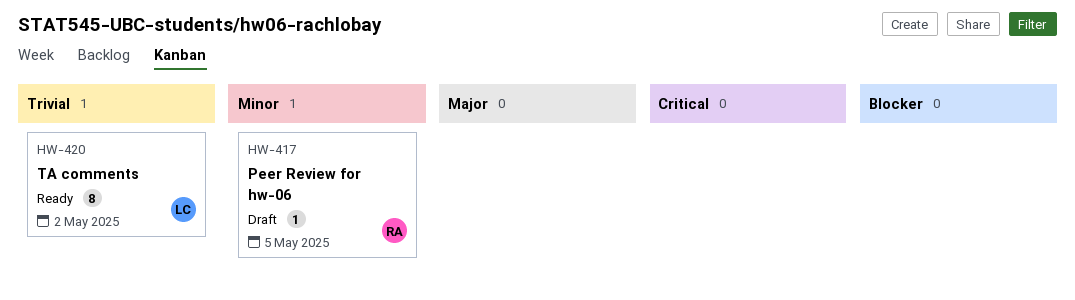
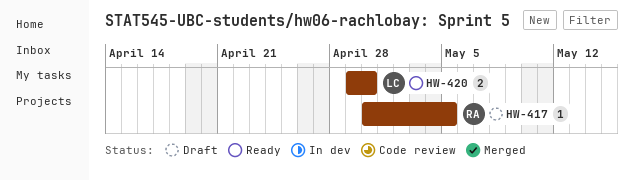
HW-420, estimate: 8 -> 2
HW-420, due: May 2 -> Apr 30

